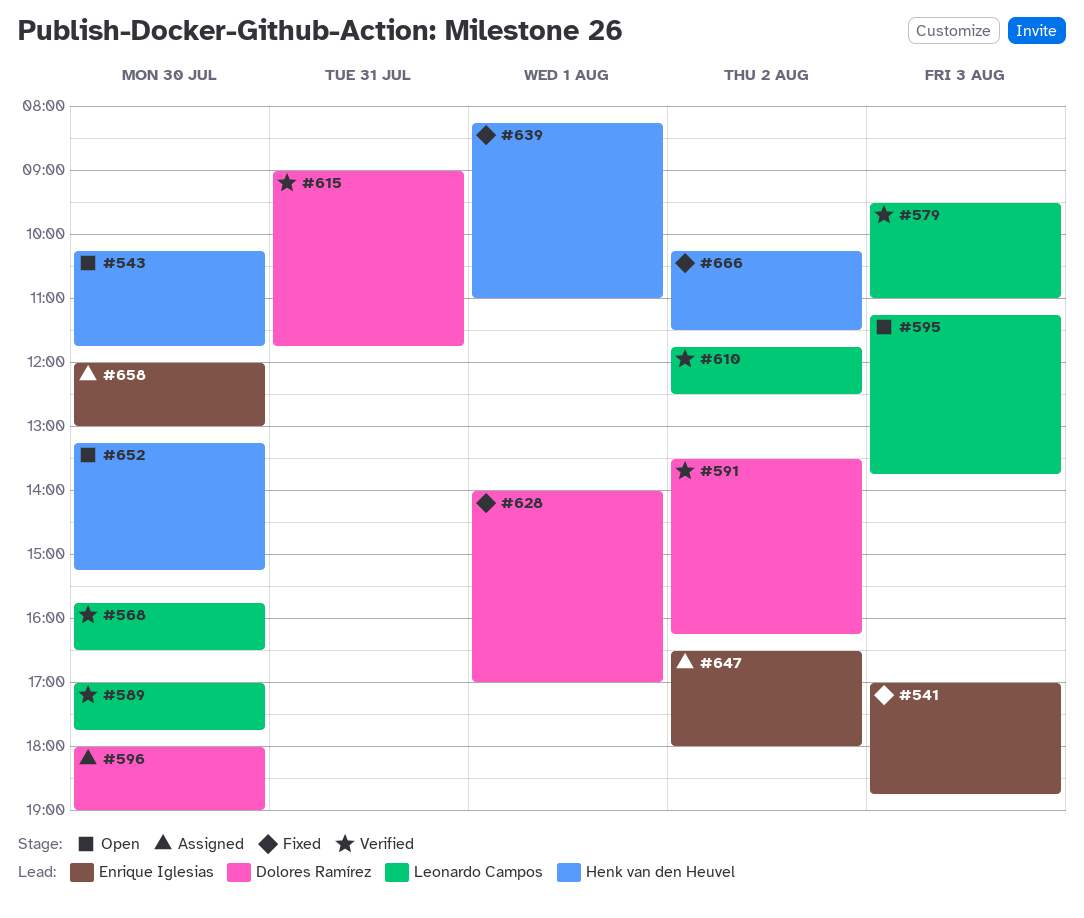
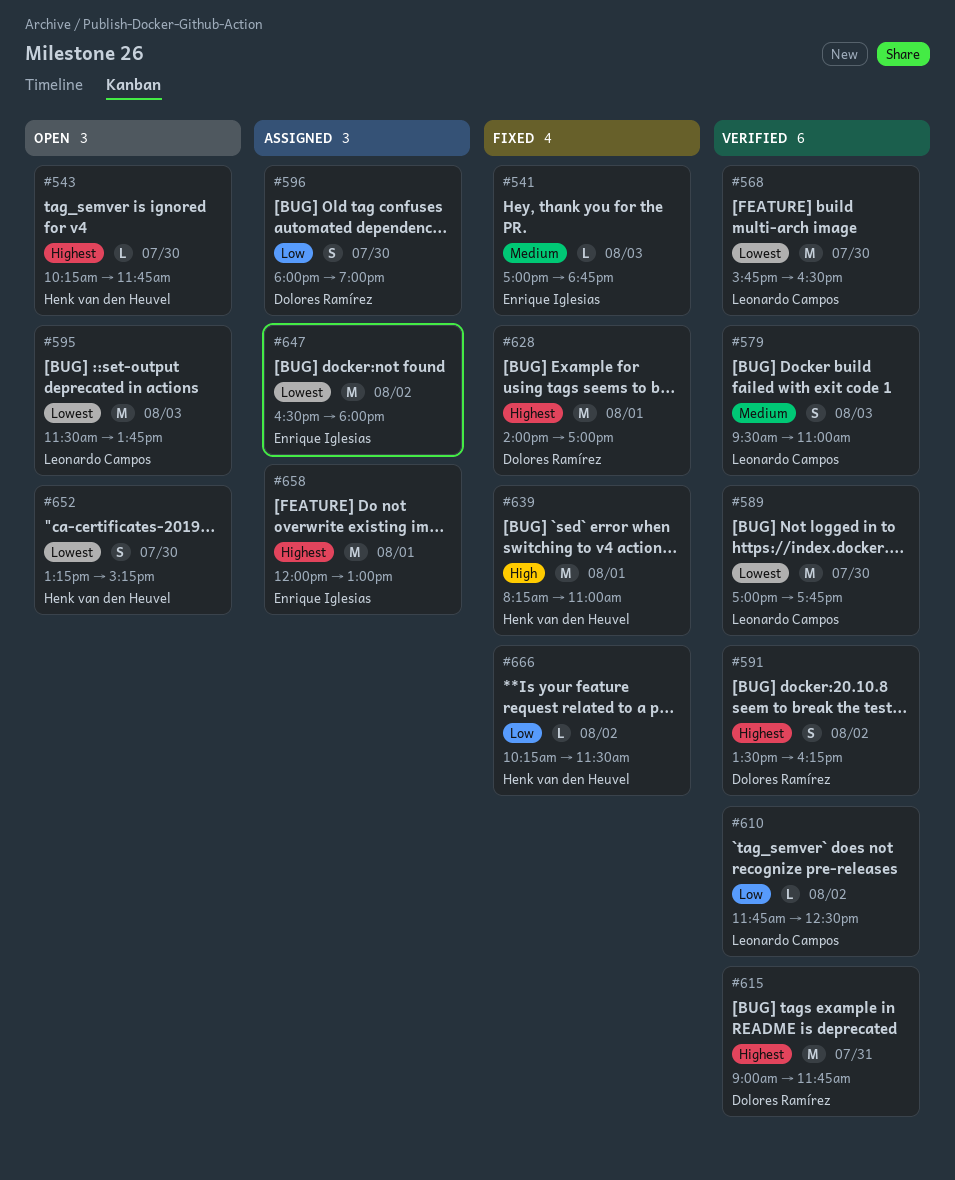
#595, begins: 11:15 -> 11:30
#658, day: Jul 30 -> Aug 1

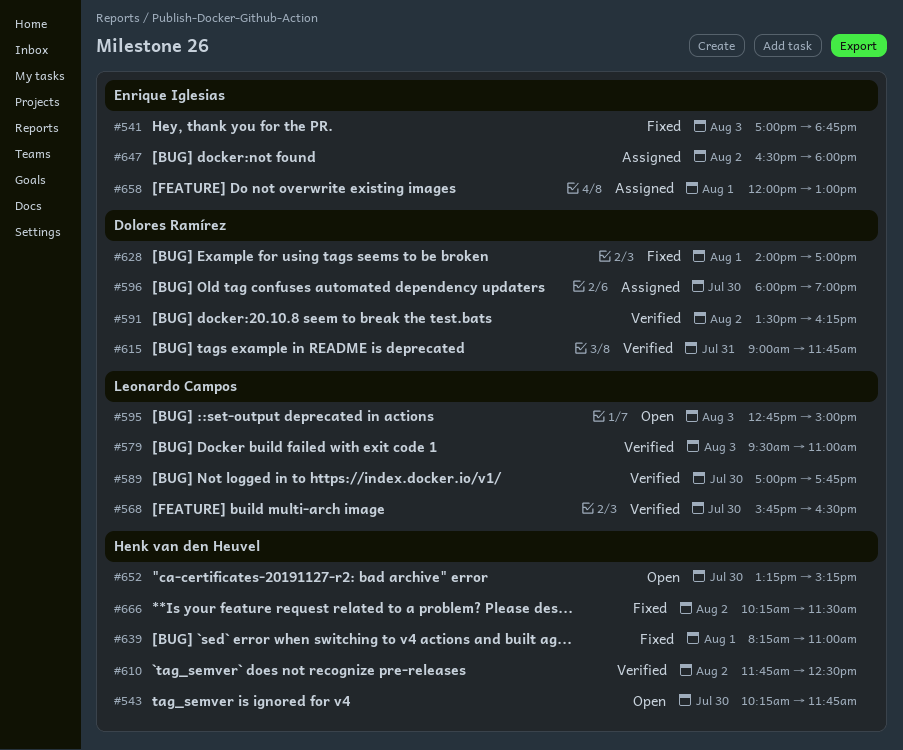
#595, begins: 11:30 -> 12:45
#595, ends: 13:45 -> 15:00
#610, owner: Leonardo Campos -> Henk van den Heuvel

